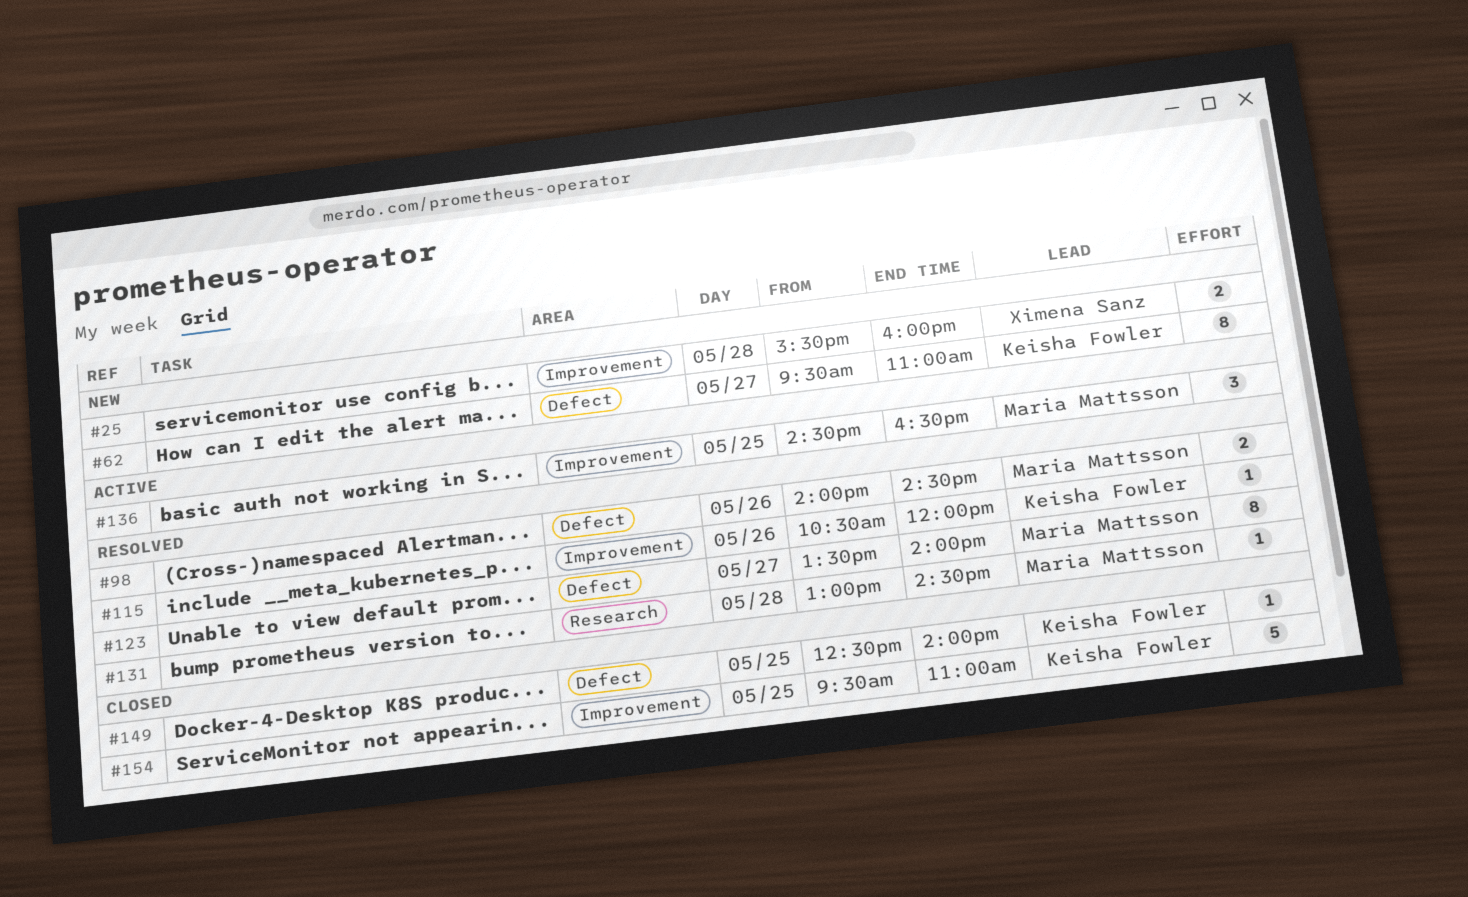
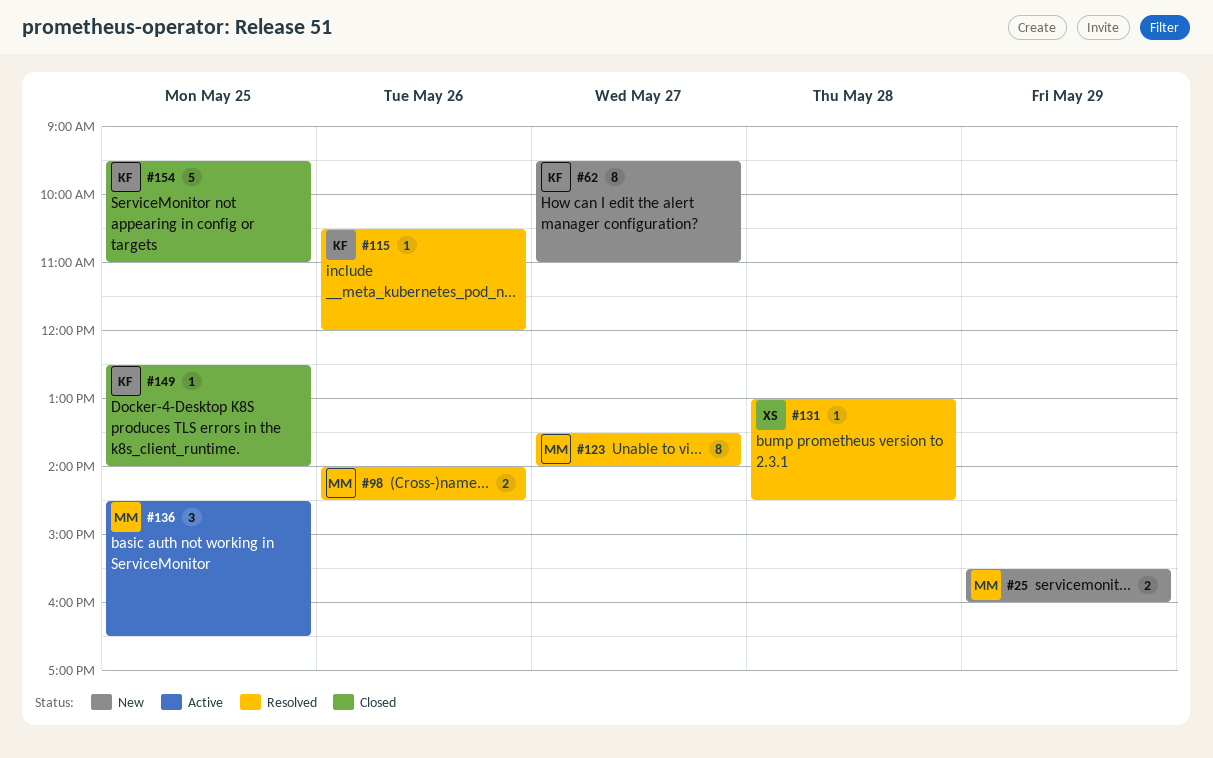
#25, owner: Ximena Sanz -> Maria Mattsson
#25, day: May 28 -> May 29
#131, owner: Maria Mattsson -> Ximena Sanz

